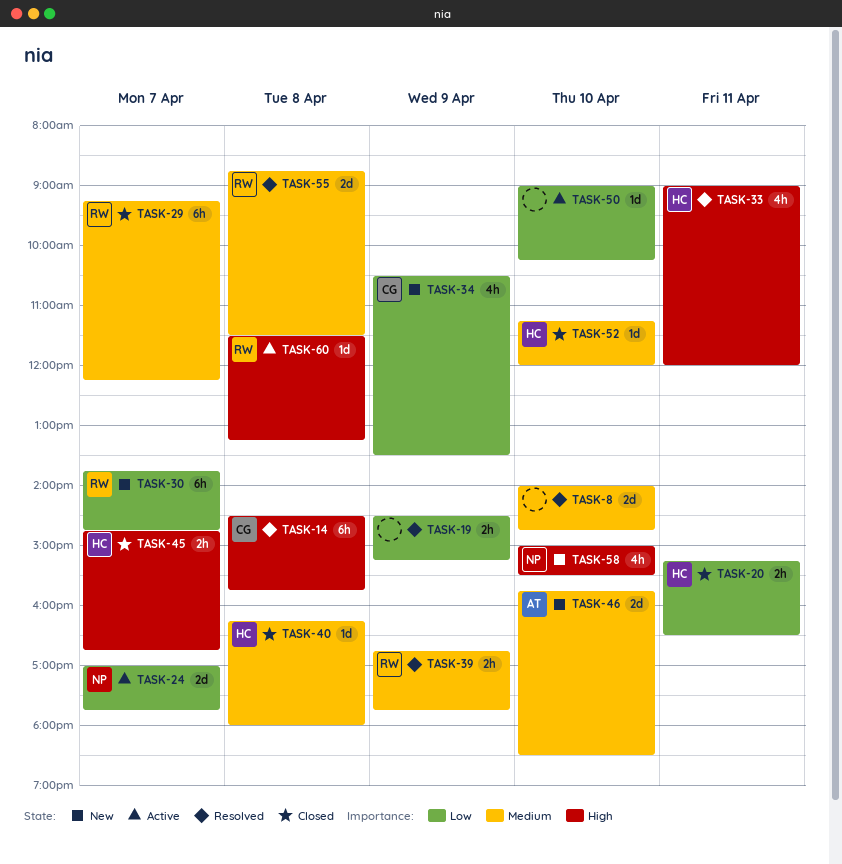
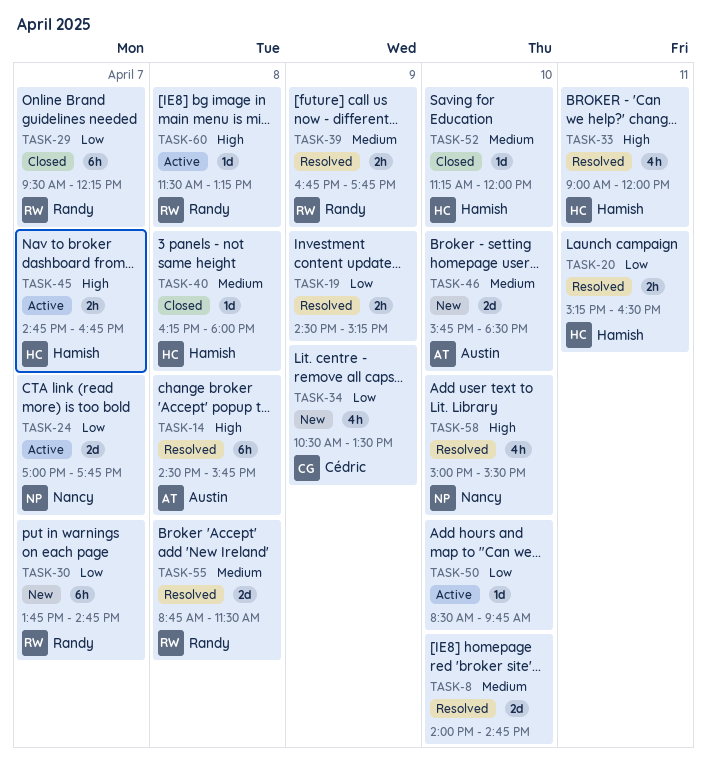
TASK-14, owner: Cédric -> Austin
TASK-20, status: Closed -> Resolved
TASK-29, priority: Medium -> Low
TASK-29, begins: 09:15 -> 09:30
TASK-45, status: Closed -> Active
TASK-50, begins: 09:00 -> 08:30
TASK-50, ends: 10:15 -> 09:45
TASK-58, status: New -> Resolved

